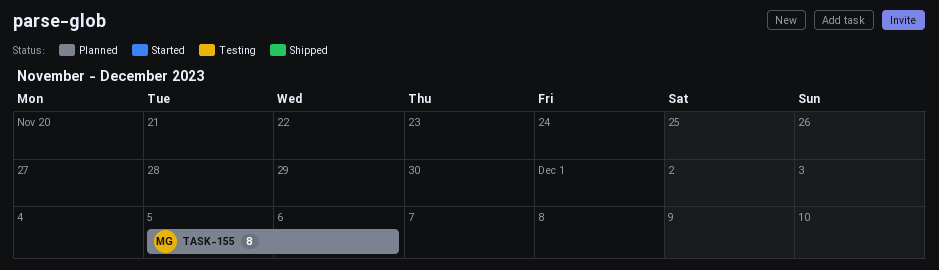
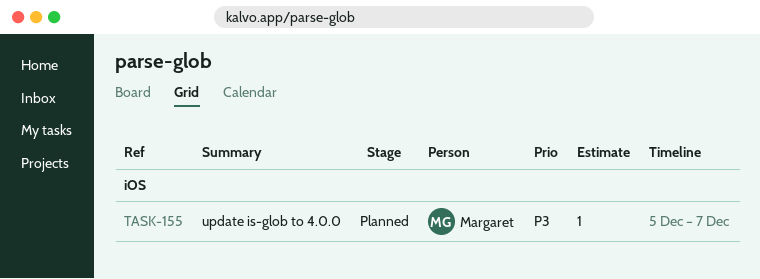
TASK-155, estimate: 8 -> 1
TASK-155, due: Dec 6 -> Dec 7

